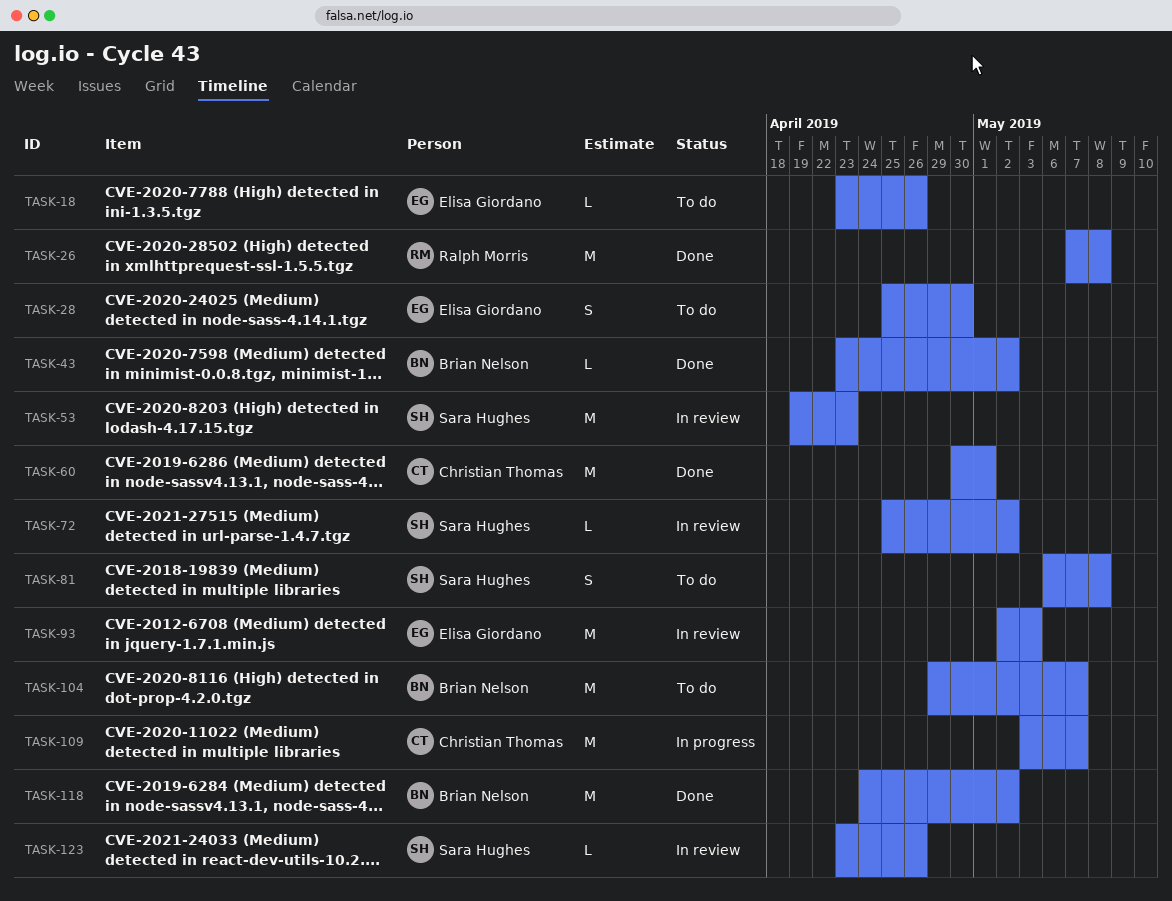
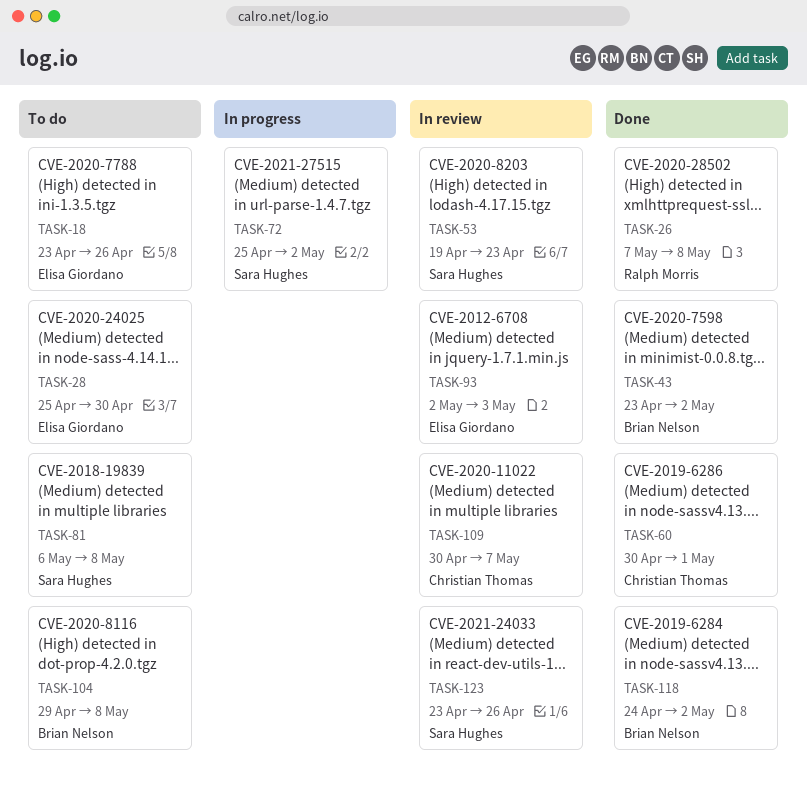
TASK-72, status: In review -> In progress
TASK-104, due: May 7 -> May 8
TASK-109, status: In progress -> In review
TASK-109, start: May 3 -> Apr 30

